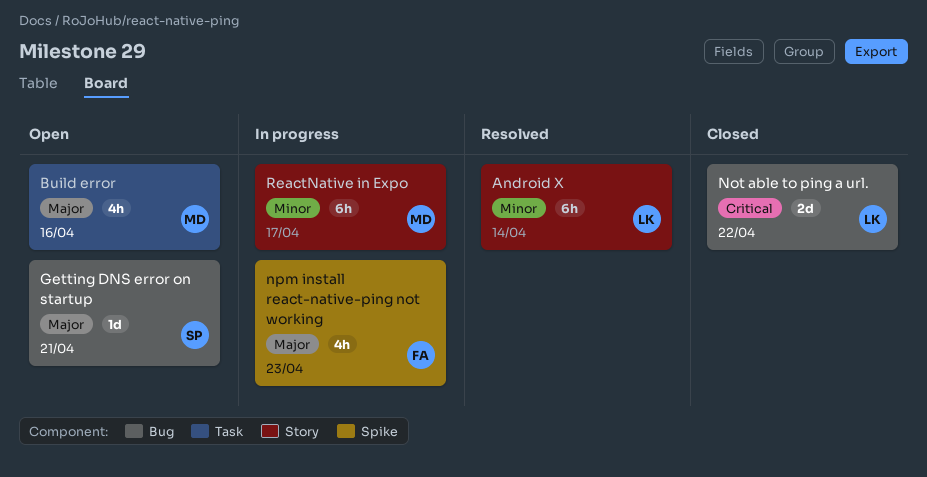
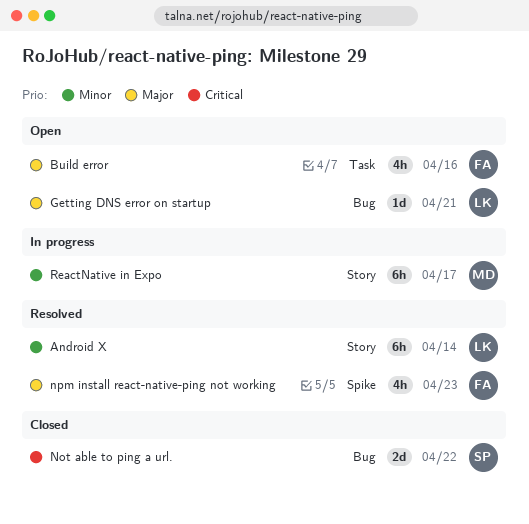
Build error, owner: MD -> FA
Getting DNS error on startup, owner: SP -> LK
Not able to ping a url., owner: LK -> SP
npm install react-native-ping not working, status: In progress -> Resolved

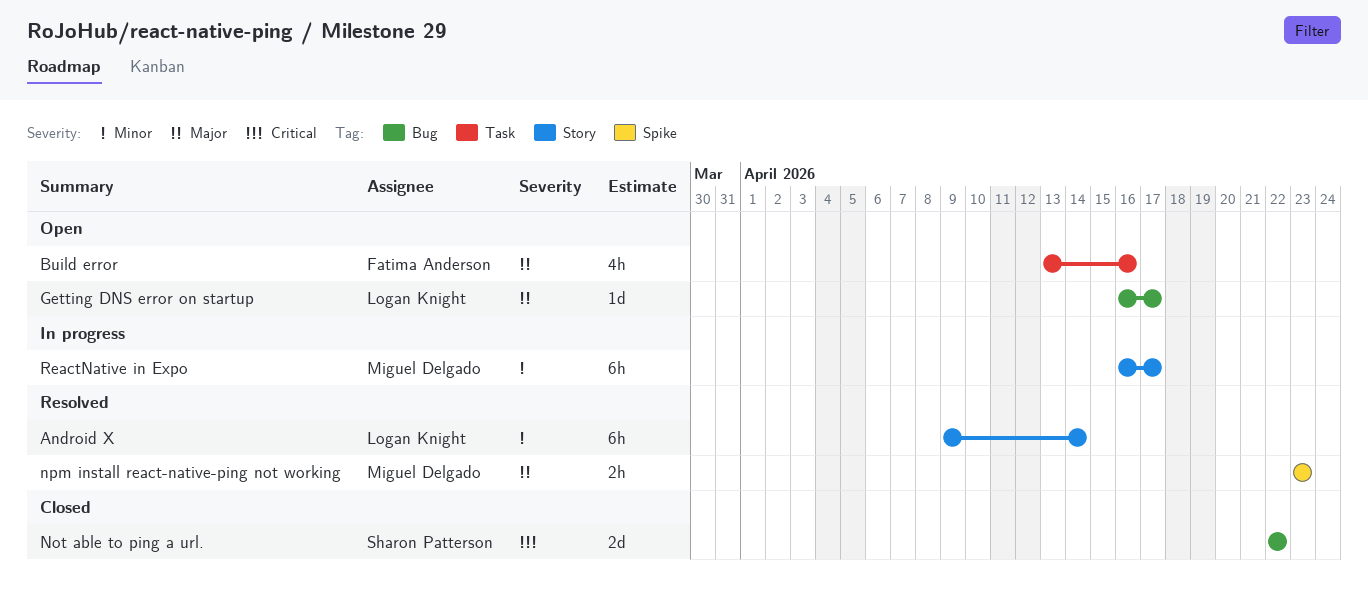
Getting DNS error on startup, due: Apr 21 -> Apr 17
npm install react-native-ping not working, owner: Fatima Anderson -> Miguel Delgado
npm install react-native-ping not working, estimate: 4h -> 2h

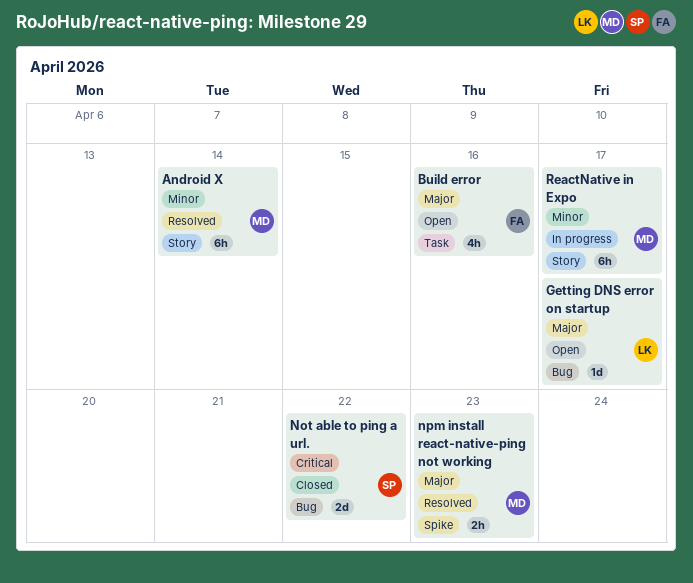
Android X, owner: Logan Knight -> Miguel Delgado

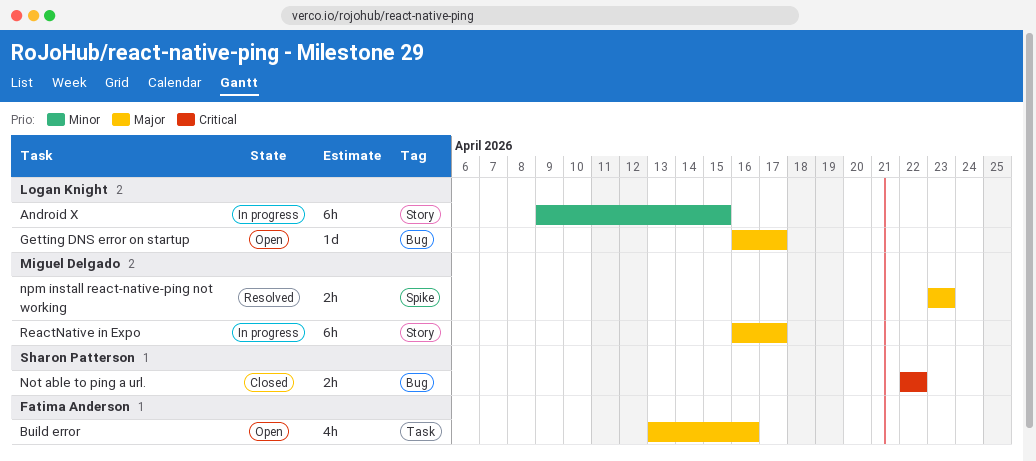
Android X, status: Resolved -> In progress
Android X, owner: Miguel Delgado -> Logan Knight
Android X, due: Apr 14 -> Apr 15
Not able to ping a url., estimate: 2d -> 2h
ReactNative in Expo, priority: Minor -> Major

